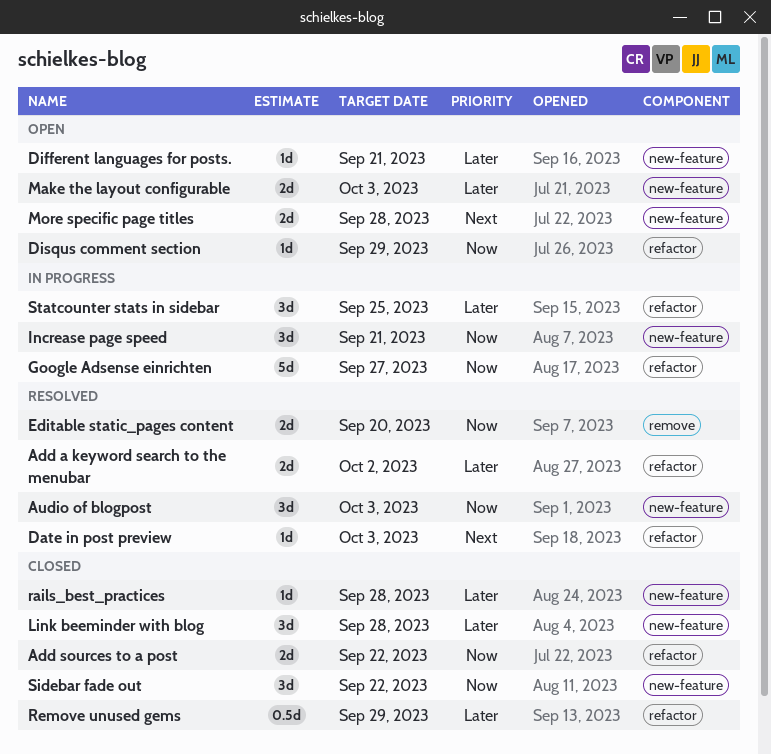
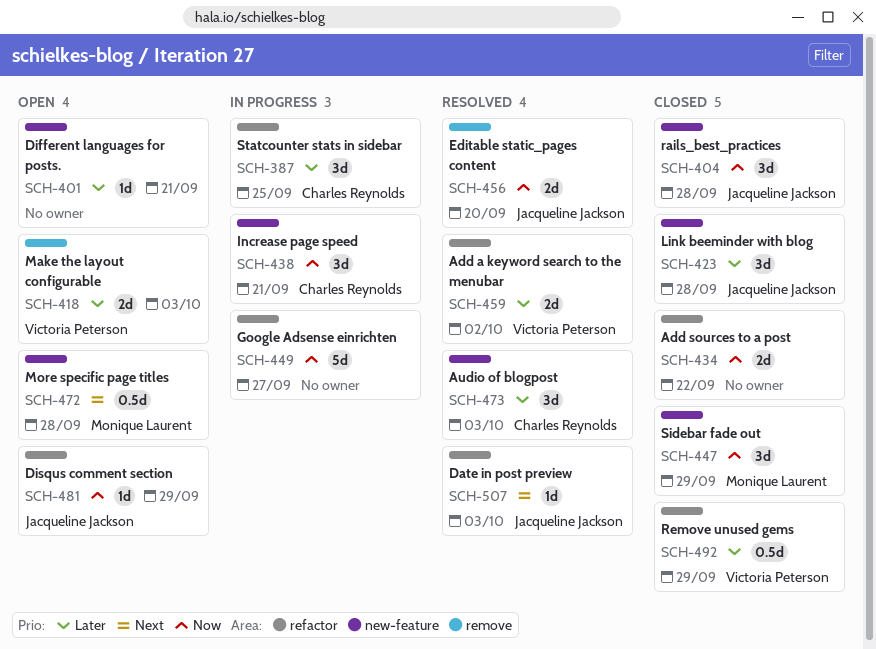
Audio of blogpost, priority: Now -> Later
Make the layout configurable, label: new-feature -> remove
More specific page titles, estimate: 2d -> 0.5d
rails_best_practices, priority: Later -> Now
rails_best_practices, estimate: 1d -> 3d
Sidebar fade out, due: Sep 22 -> Sep 29

